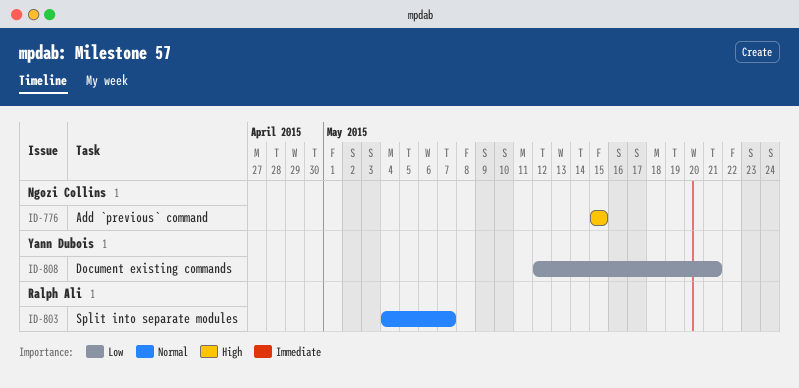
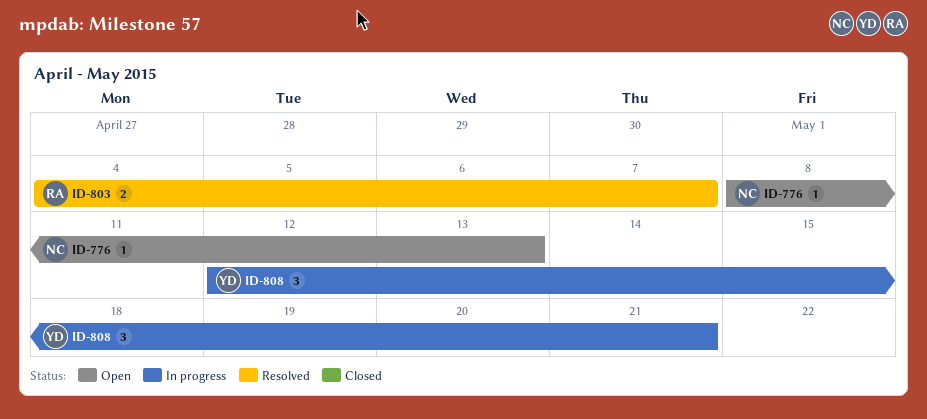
ID-776, start: May 15 -> May 8
ID-776, due: May 15 -> May 13

